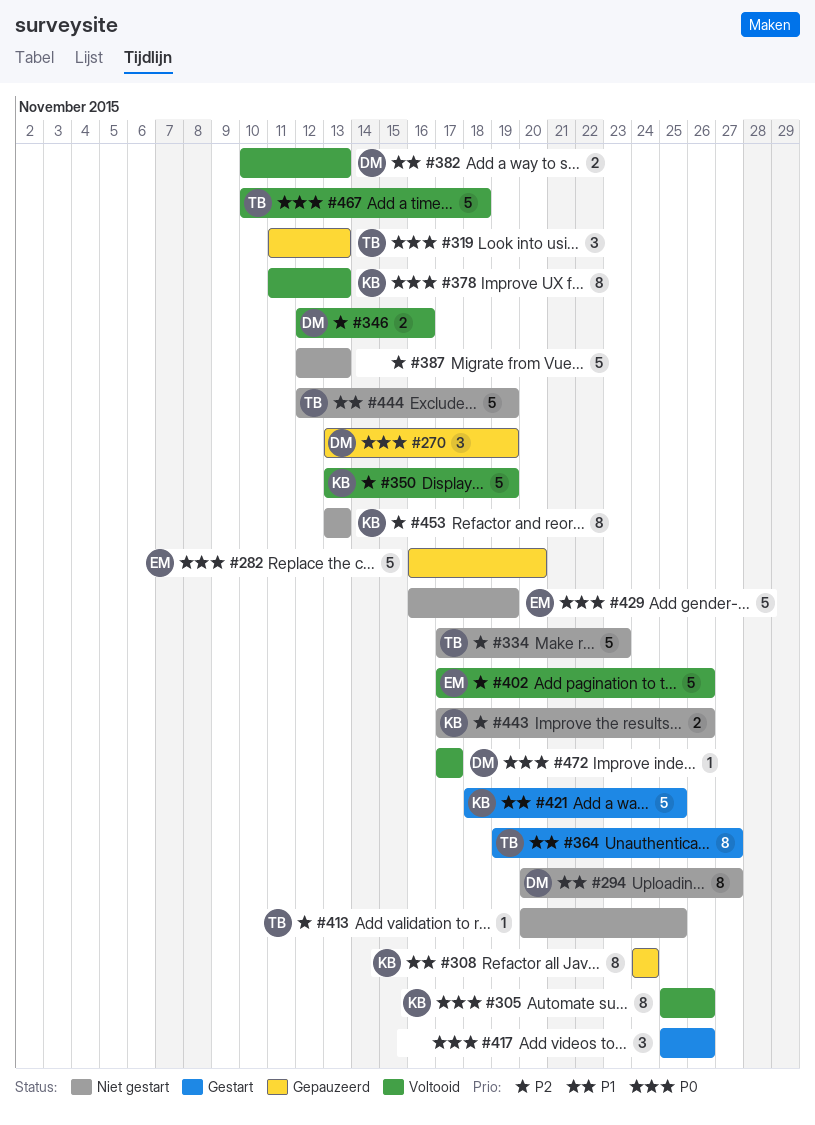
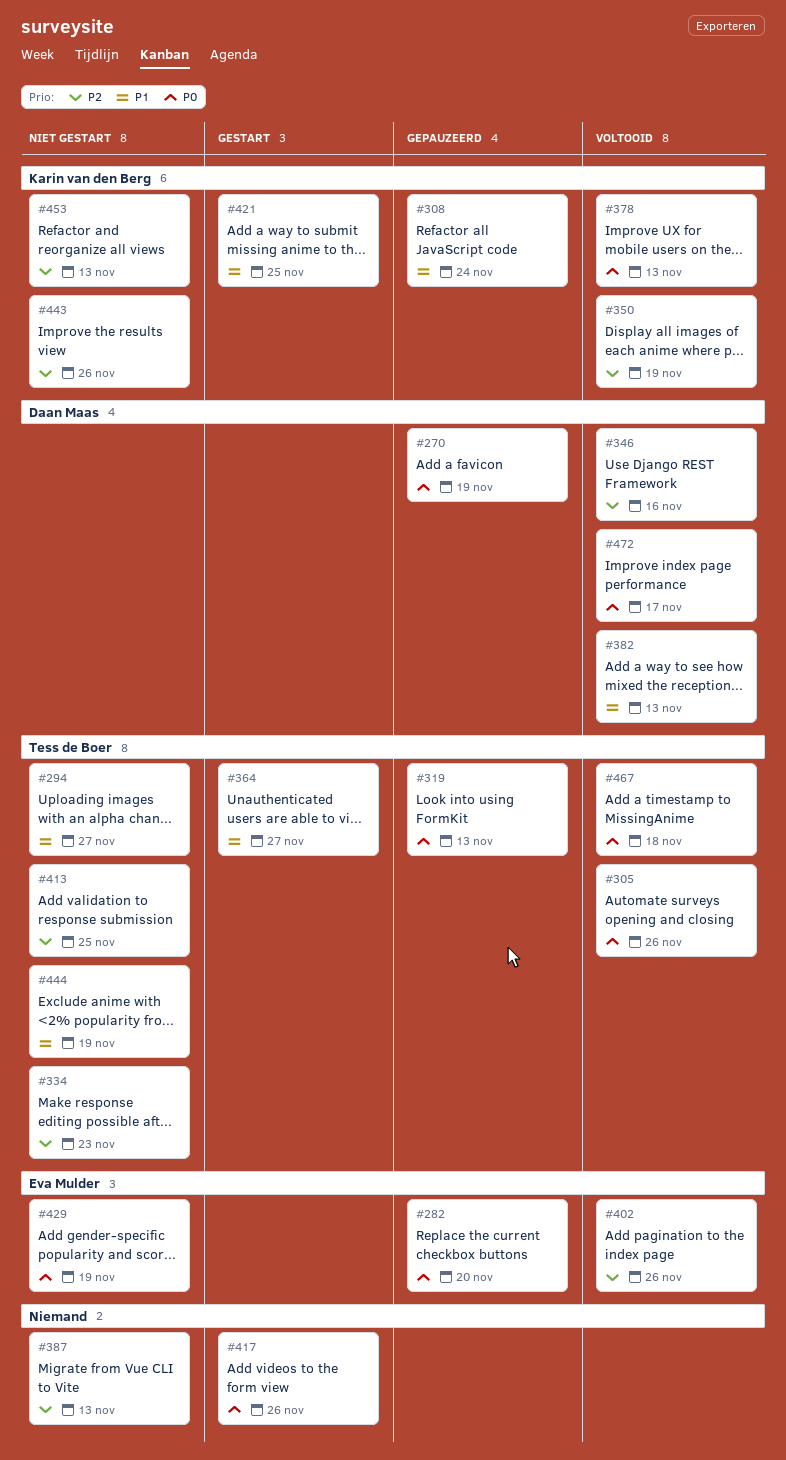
#294, owner: Daan Maas -> Tess de Boer
#305, owner: Karin van den Berg -> Tess de Boer

